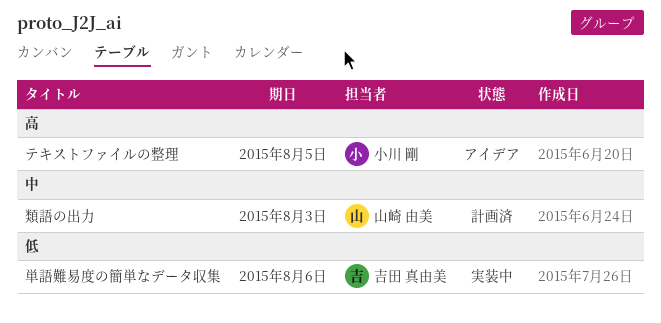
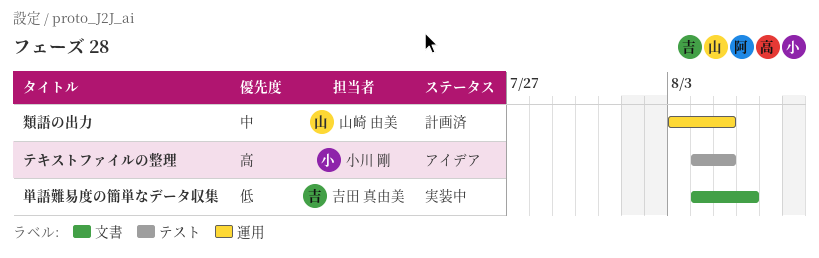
類語の出力, due: Aug 3 -> Aug 5

